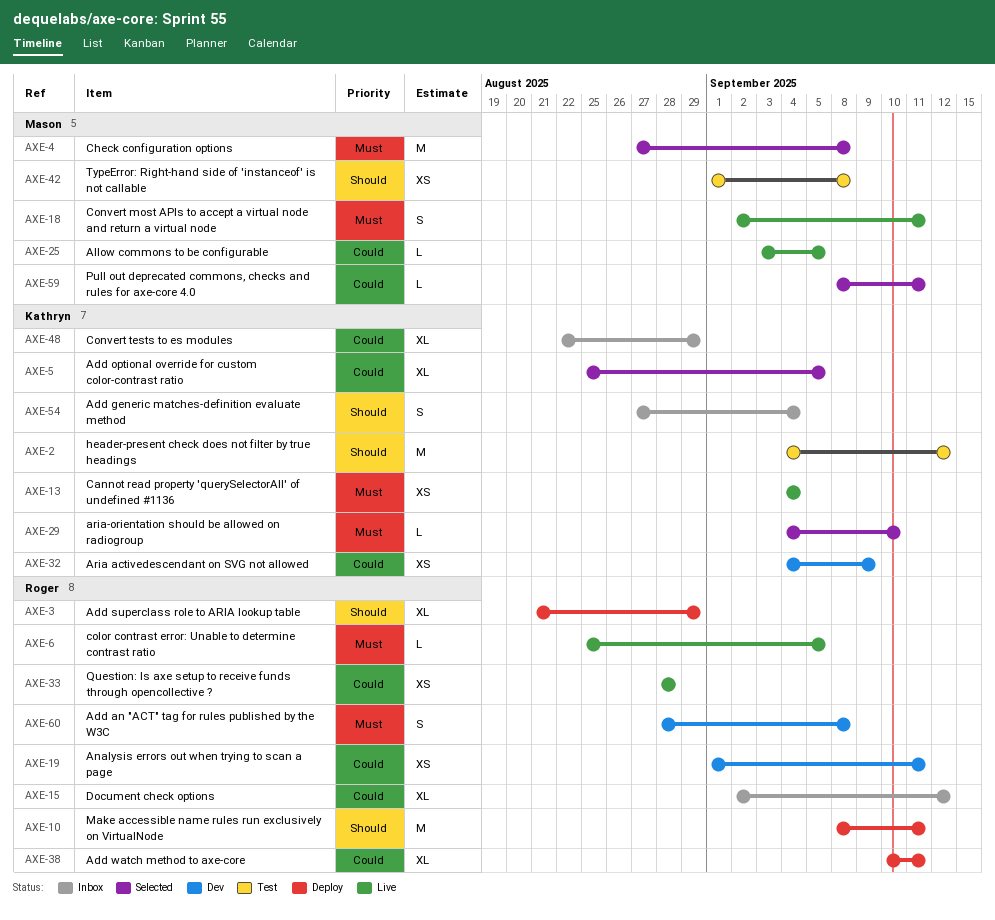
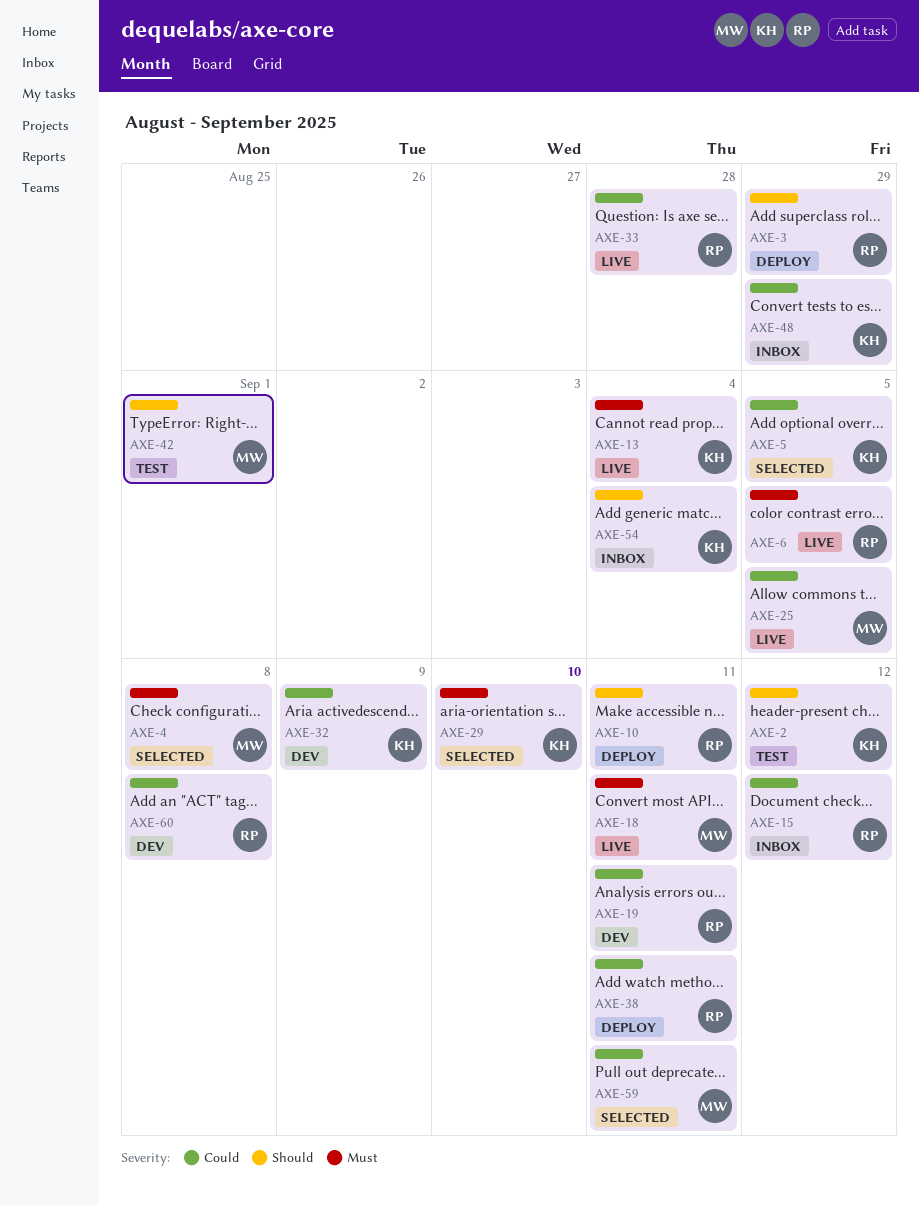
AXE-42, due: Sep 8 -> Sep 1
AXE-60, priority: Must -> Could

